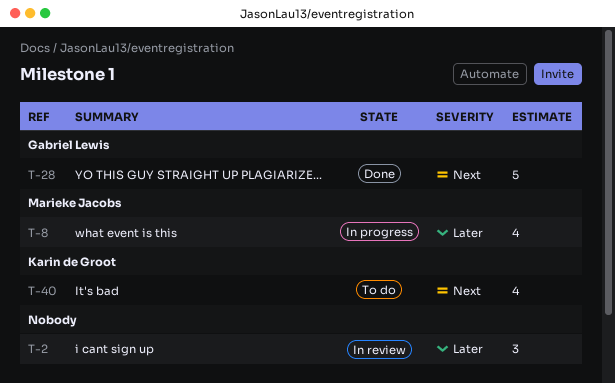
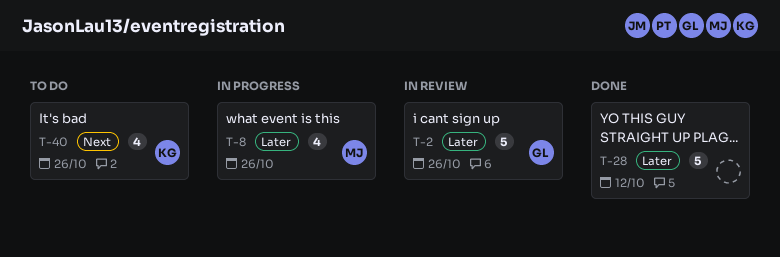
T-2, owner: none -> Gabriel Lewis
T-2, estimate: 3 -> 5
T-28, owner: Gabriel Lewis -> none
T-28, priority: Next -> Later

